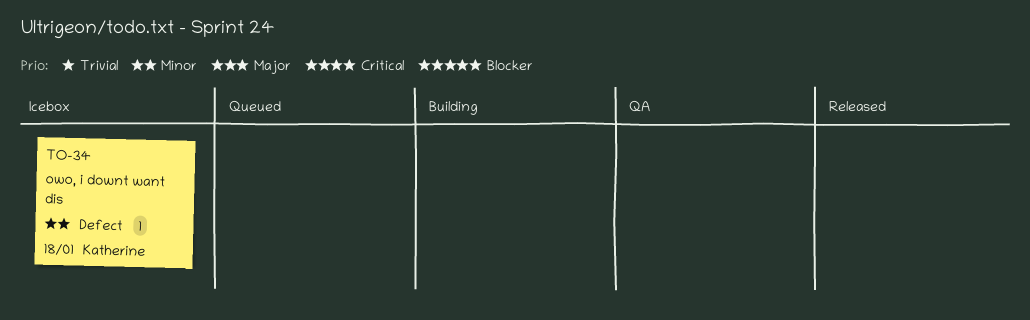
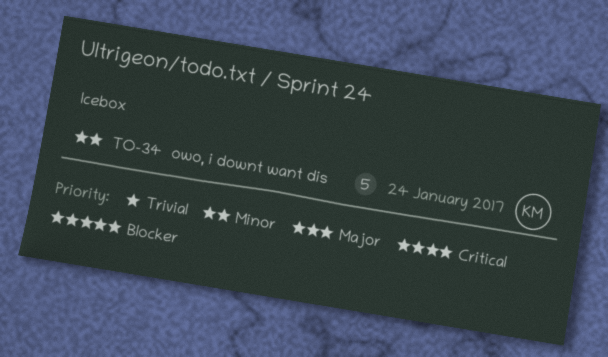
TO-34, estimate: 1 -> 5
TO-34, due: Jan 18 -> Jan 24

